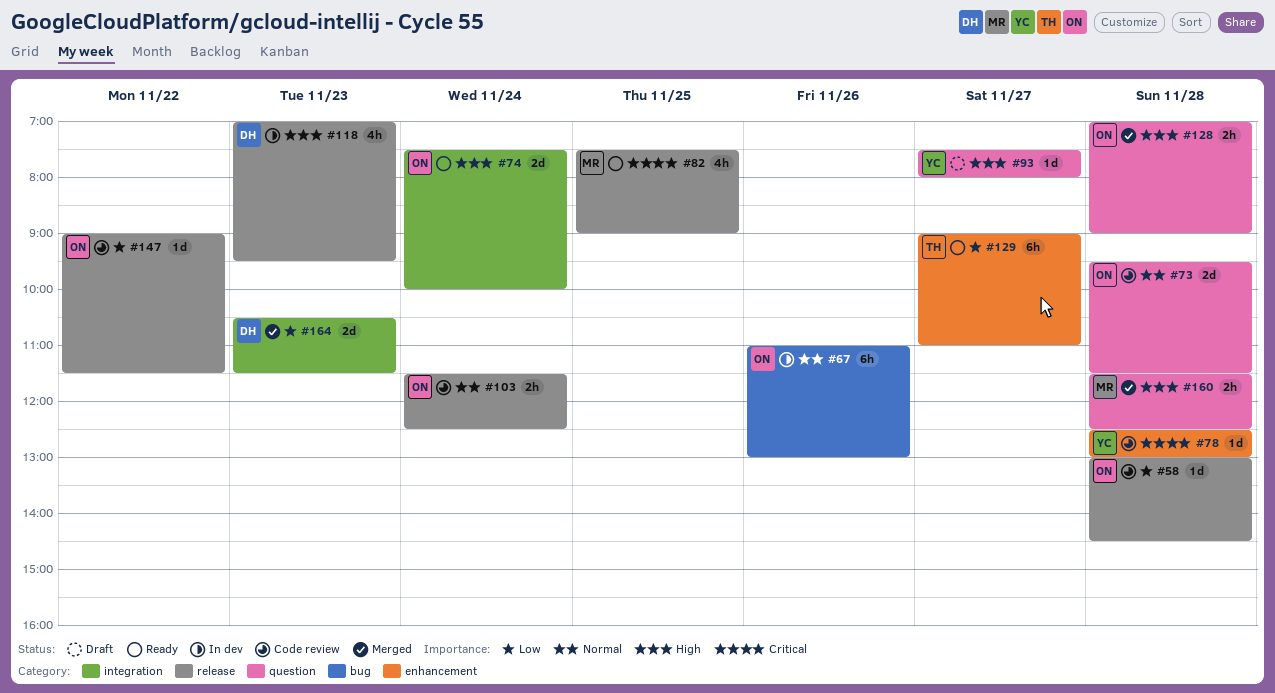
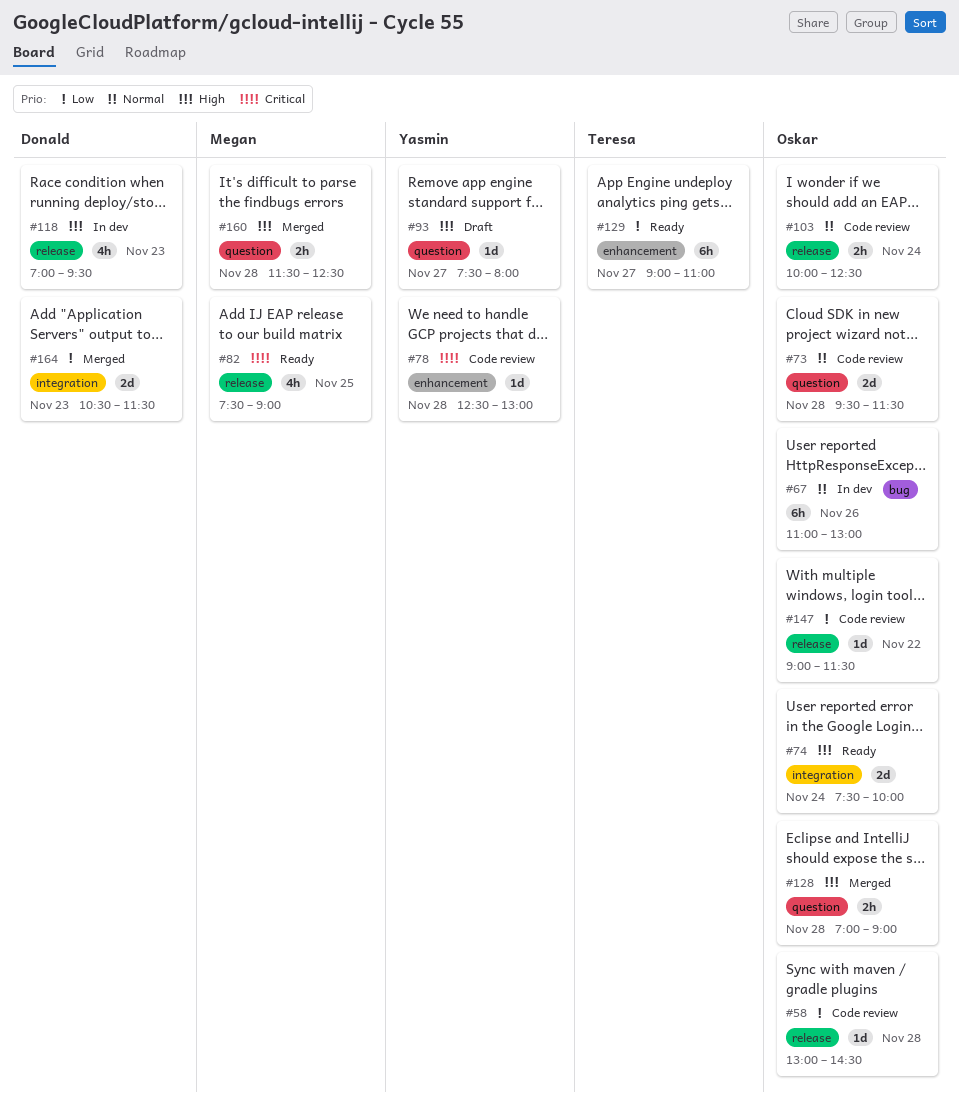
#103, begins: 11:30 -> 10:00

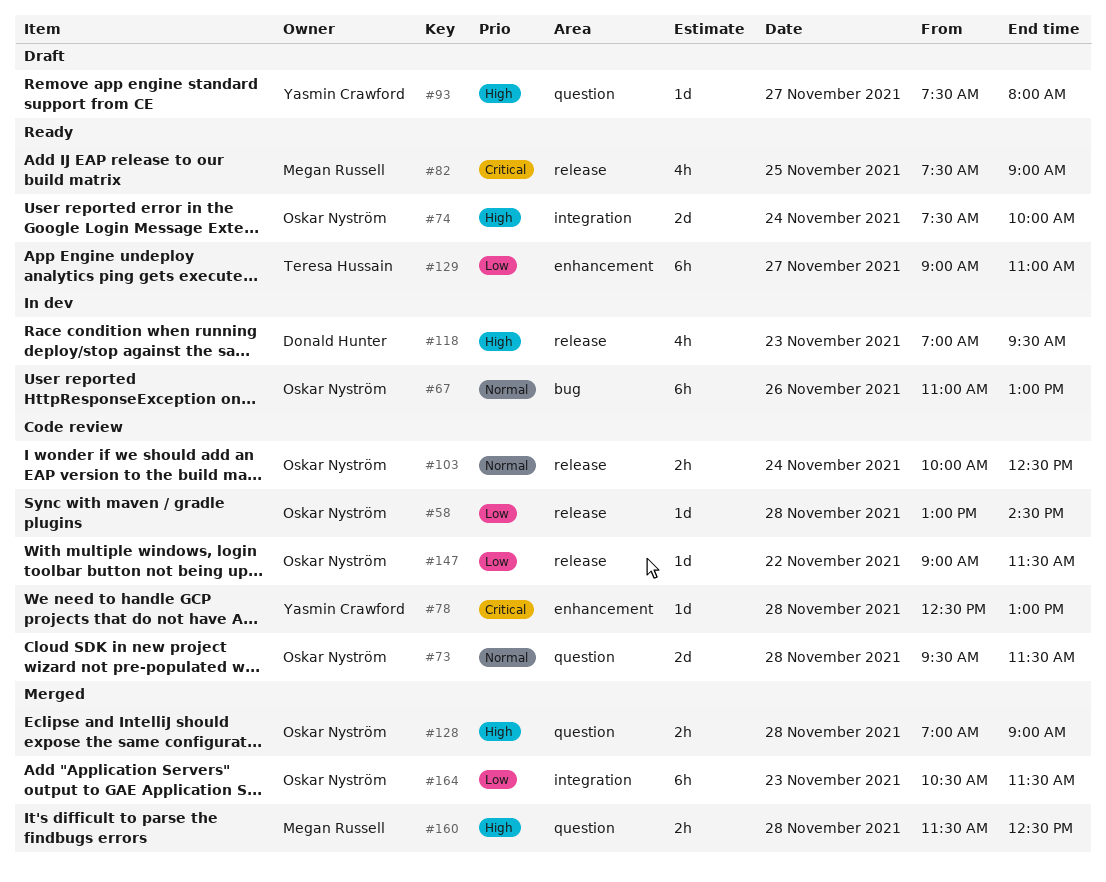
#164, owner: Donald Hunter -> Oskar Nyström
#164, estimate: 2d -> 6h

